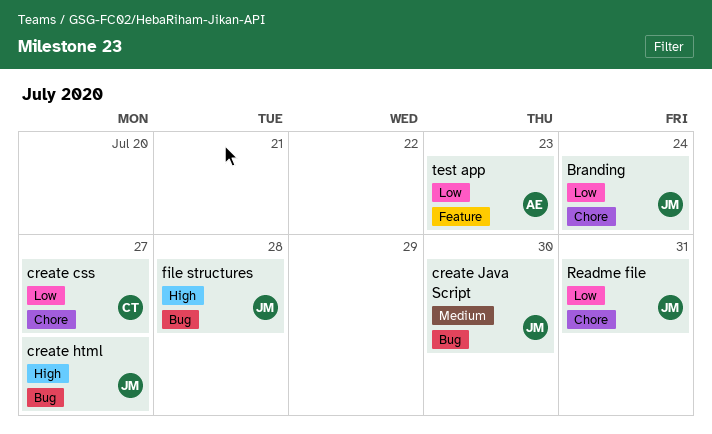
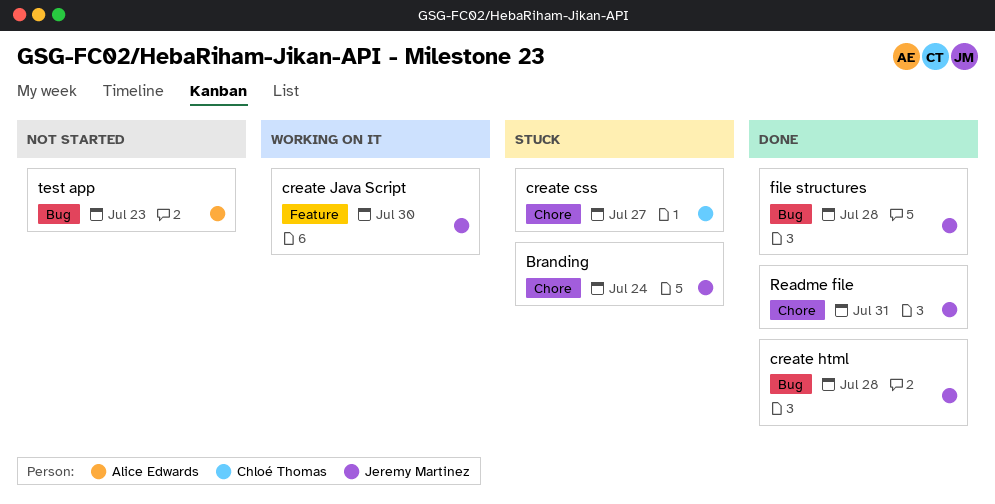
create html, due: Jul 27 -> Jul 28
create Java Script, label: Bug -> Feature
test app, label: Feature -> Bug

